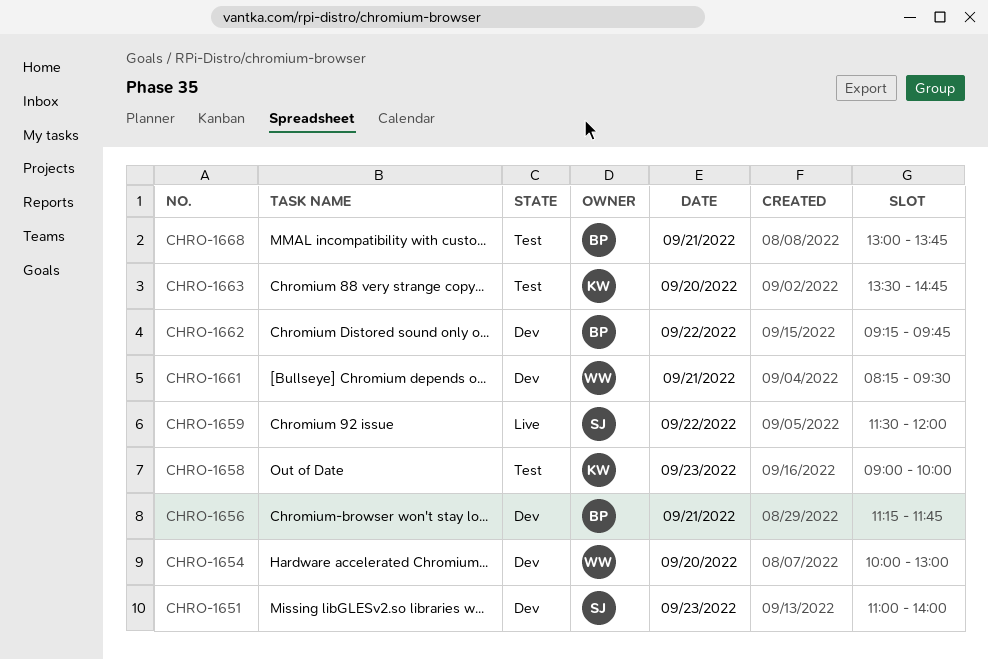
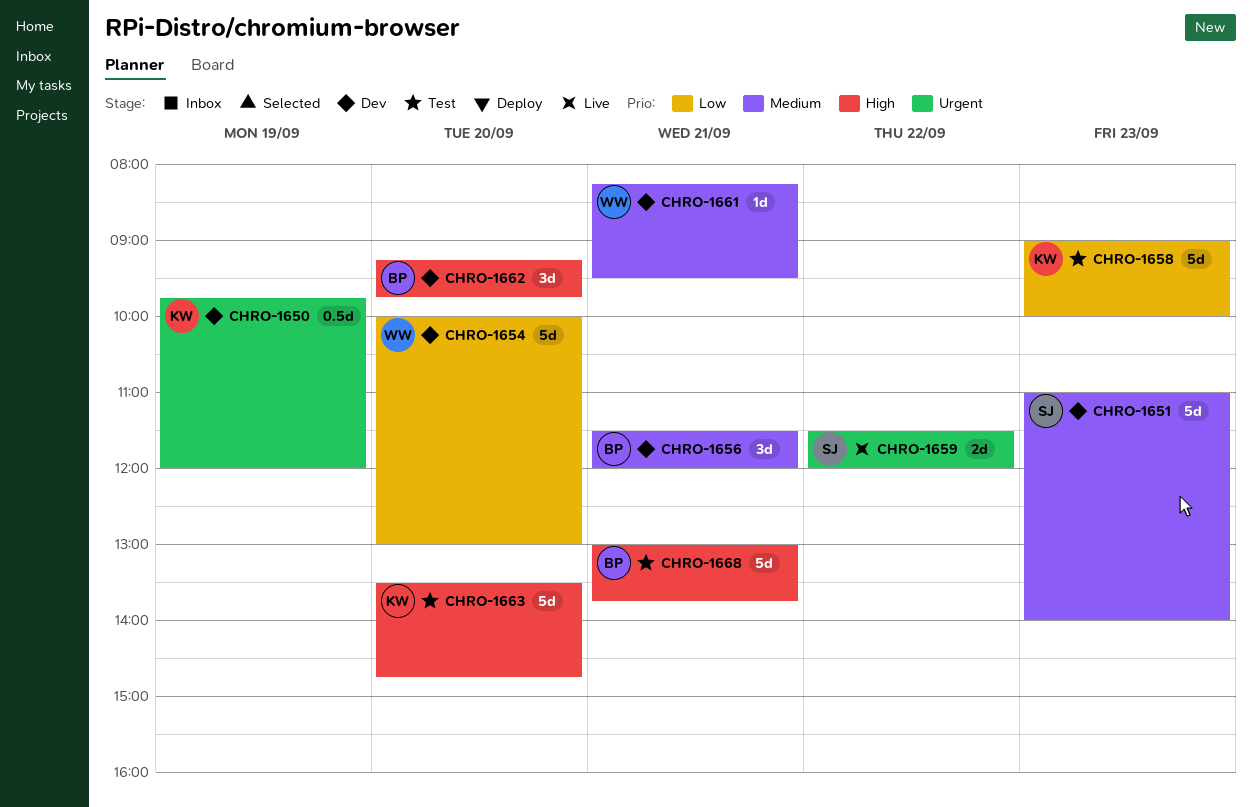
CHRO-1650: none -> present
CHRO-1656, begins: 11:15 -> 11:30
CHRO-1656, ends: 11:45 -> 12:00
CHRO-1662, day: Sep 22 -> Sep 20

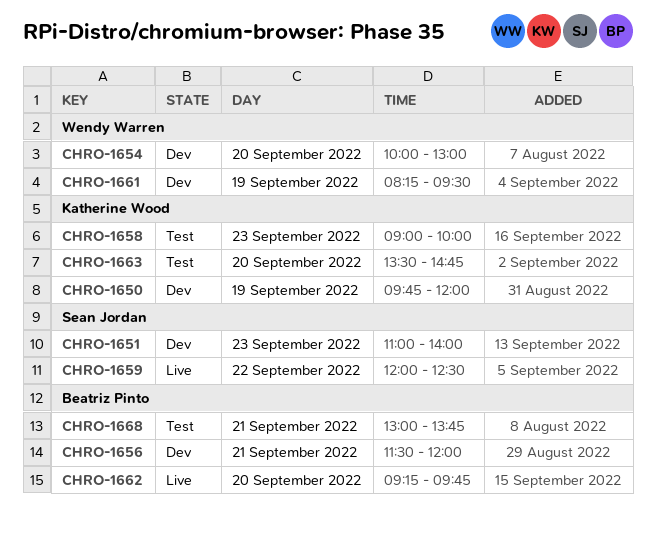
CHRO-1659, begins: 11:30 -> 12:00
CHRO-1659, ends: 12:00 -> 12:30
CHRO-1661, day: Sep 21 -> Sep 19
CHRO-1662, status: Dev -> Live

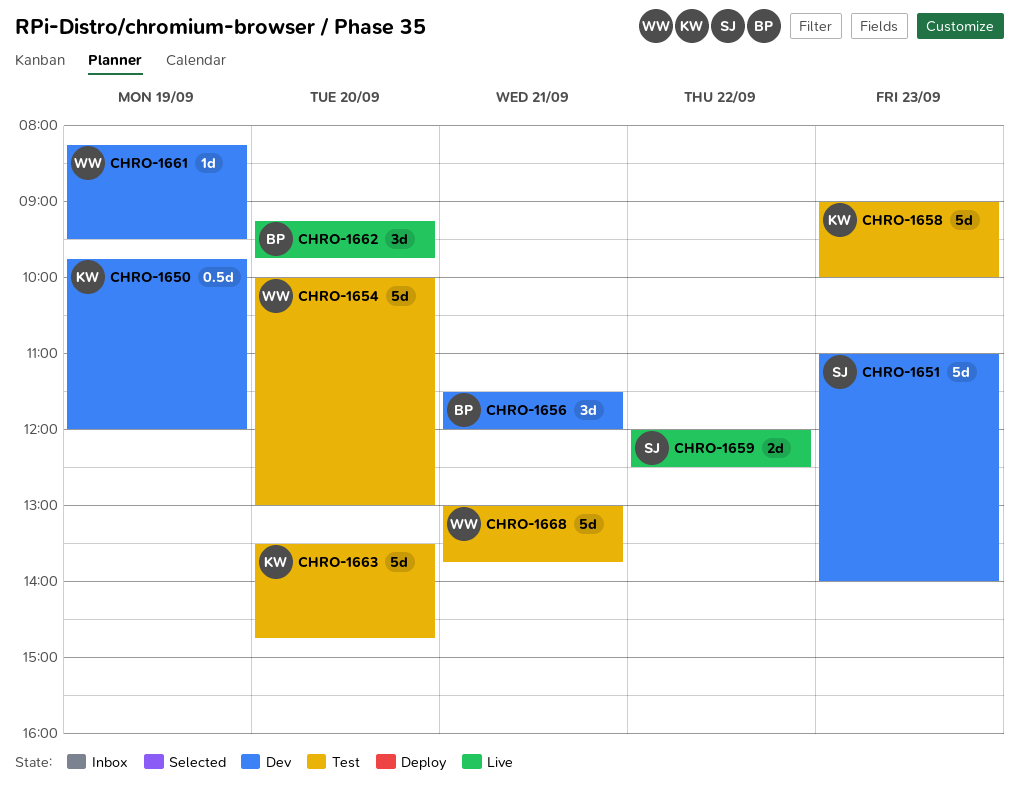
CHRO-1654, status: Dev -> Test
CHRO-1668, owner: Beatriz Pinto -> Wendy Warren

